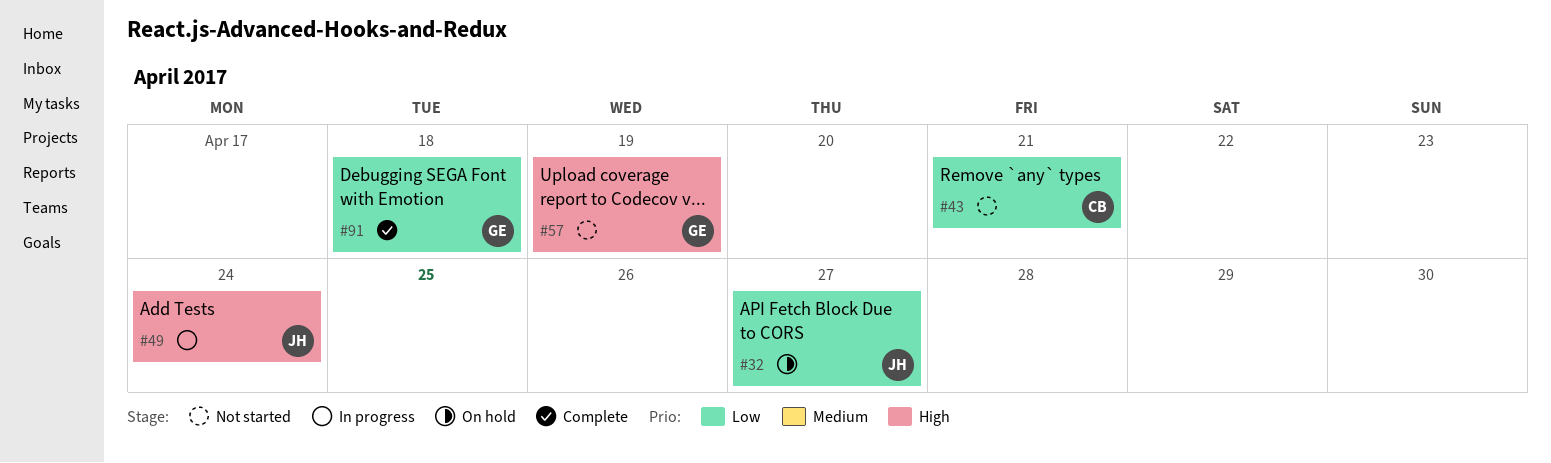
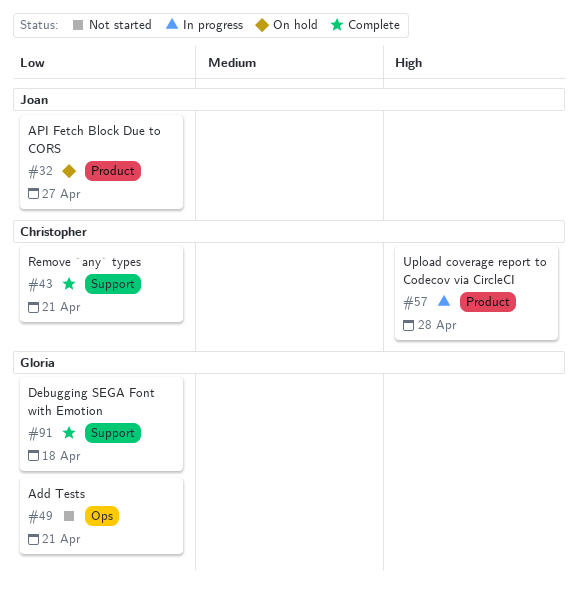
#43, status: Not started -> Complete
#49, status: In progress -> Not started
#49, owner: Joan -> Gloria
#49, priority: High -> Low
#49, due: Apr 24 -> Apr 21
#57, status: Not started -> In progress
#57, owner: Gloria -> Christopher
#57, due: Apr 19 -> Apr 28

